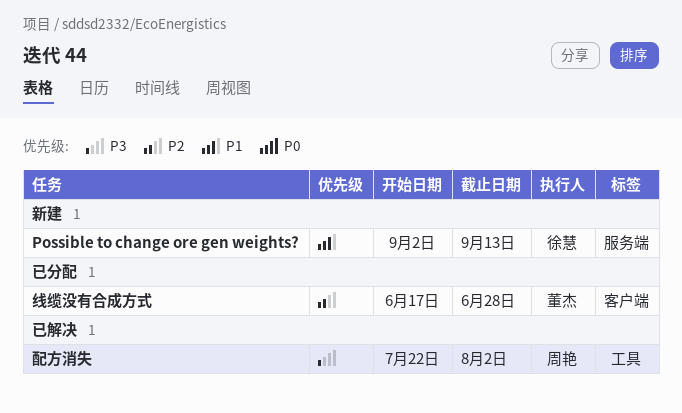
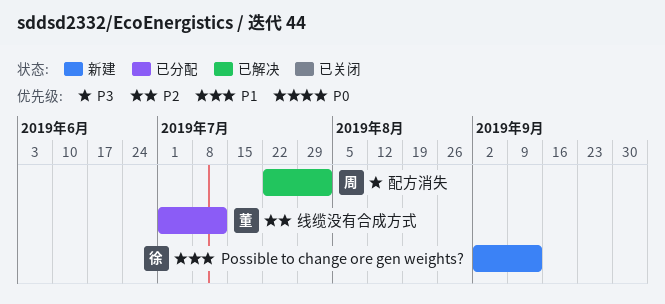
线缆没有合成方式, start: Jun 17 -> Jul 1
线缆没有合成方式, due: Jun 28 -> Jul 12

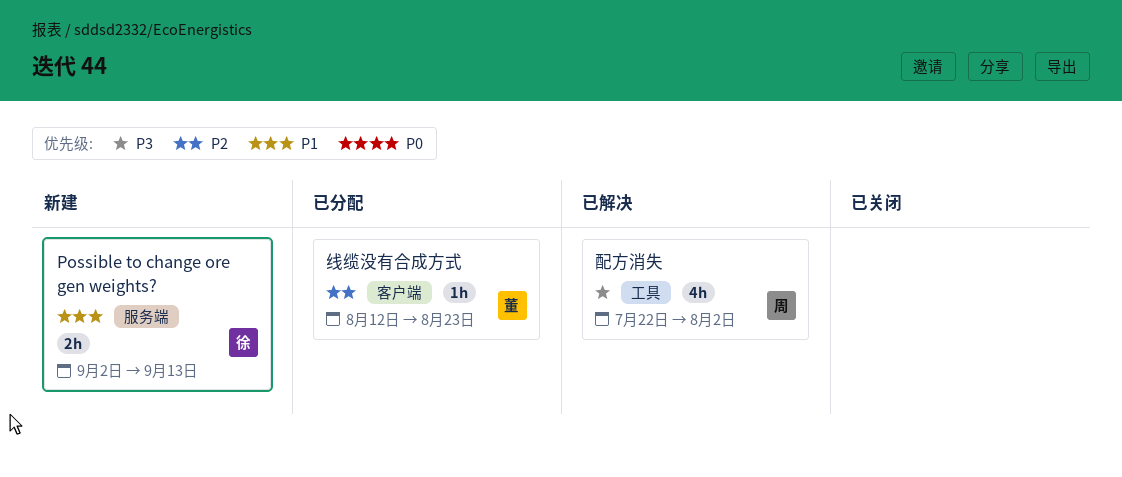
线缆没有合成方式, start: Jul 1 -> Aug 12
线缆没有合成方式, due: Jul 12 -> Aug 23

